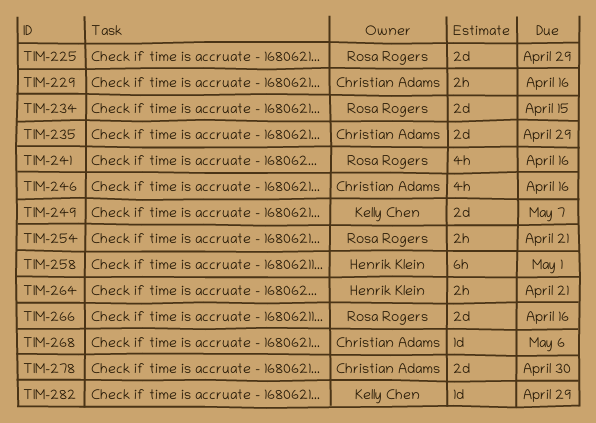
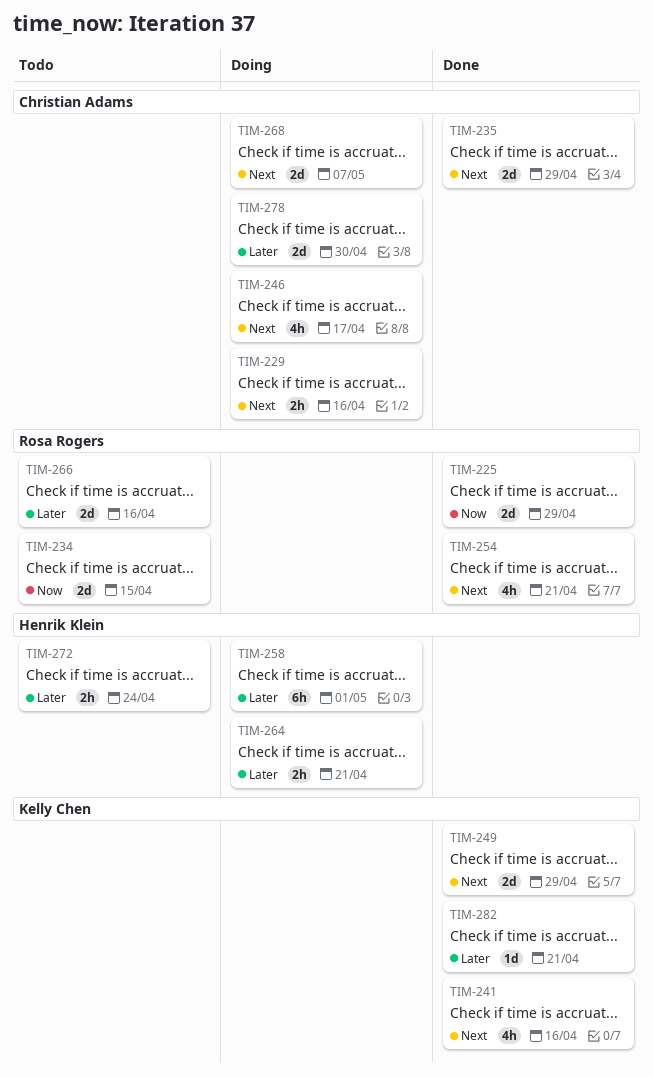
TIM-241, owner: Rosa Rogers -> Kelly Chen
TIM-246, due: Apr 16 -> Apr 17
TIM-249, due: May 7 -> Apr 29
TIM-254, estimate: 2h -> 4h
TIM-268, estimate: 1d -> 2d
TIM-268, due: May 6 -> May 7
TIM-272: none -> present
TIM-282, due: Apr 29 -> Apr 21

